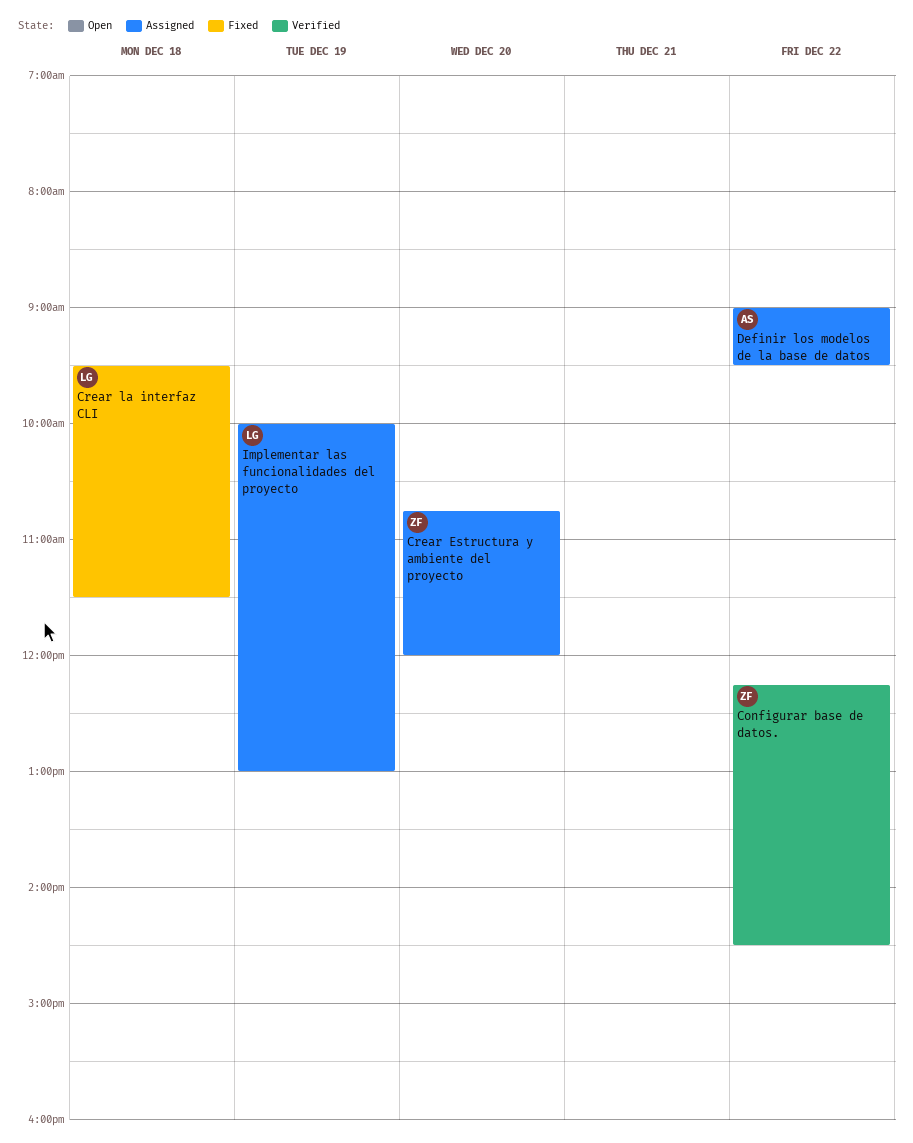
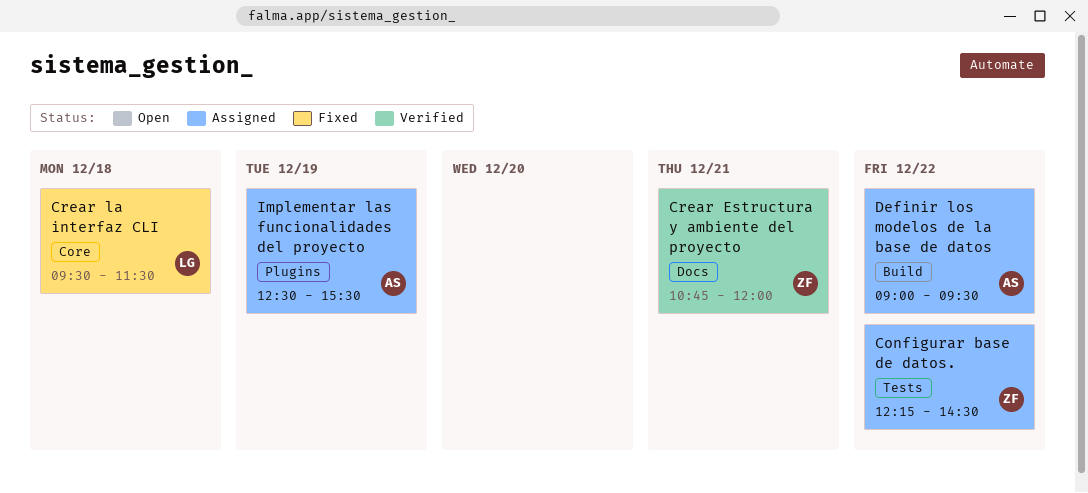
Configurar base de datos., status: Verified -> Assigned
Crear Estructura y ambiente del proyecto, status: Assigned -> Verified
Crear Estructura y ambiente del proyecto, day: Dec 20 -> Dec 21
Implementar las funcionalidades del proyecto, owner: LG -> AS
Implementar las funcionalidades del proyecto, begins: 10:00 -> 12:30
Implementar las funcionalidades del proyecto, ends: 13:00 -> 15:30

